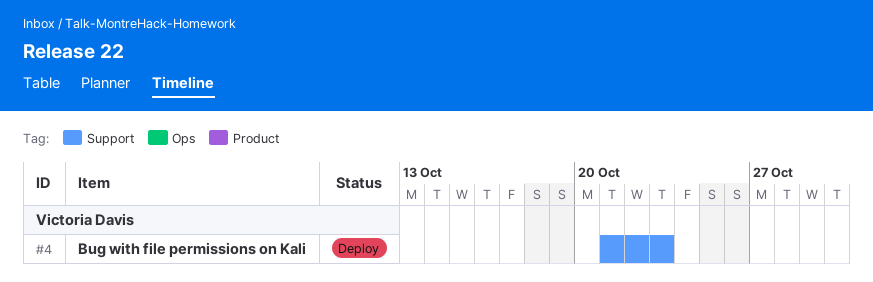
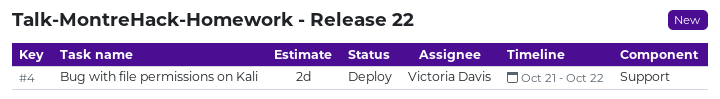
#4, due: Oct 23 -> Oct 22

